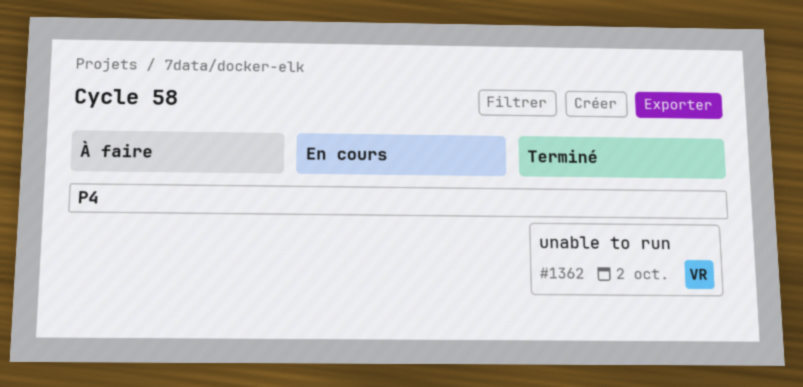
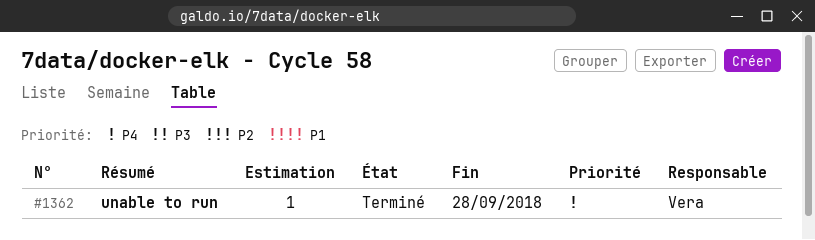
#1362, due: Oct 2 -> Sep 28

